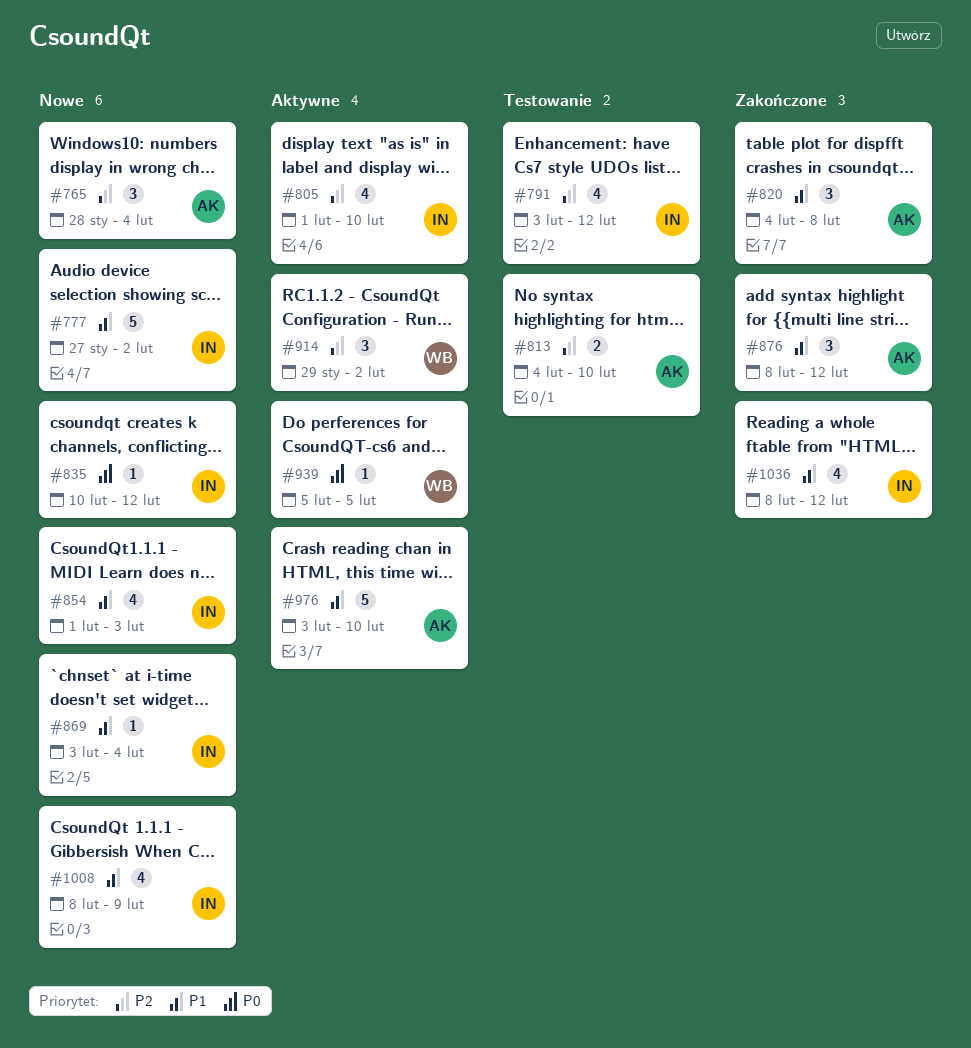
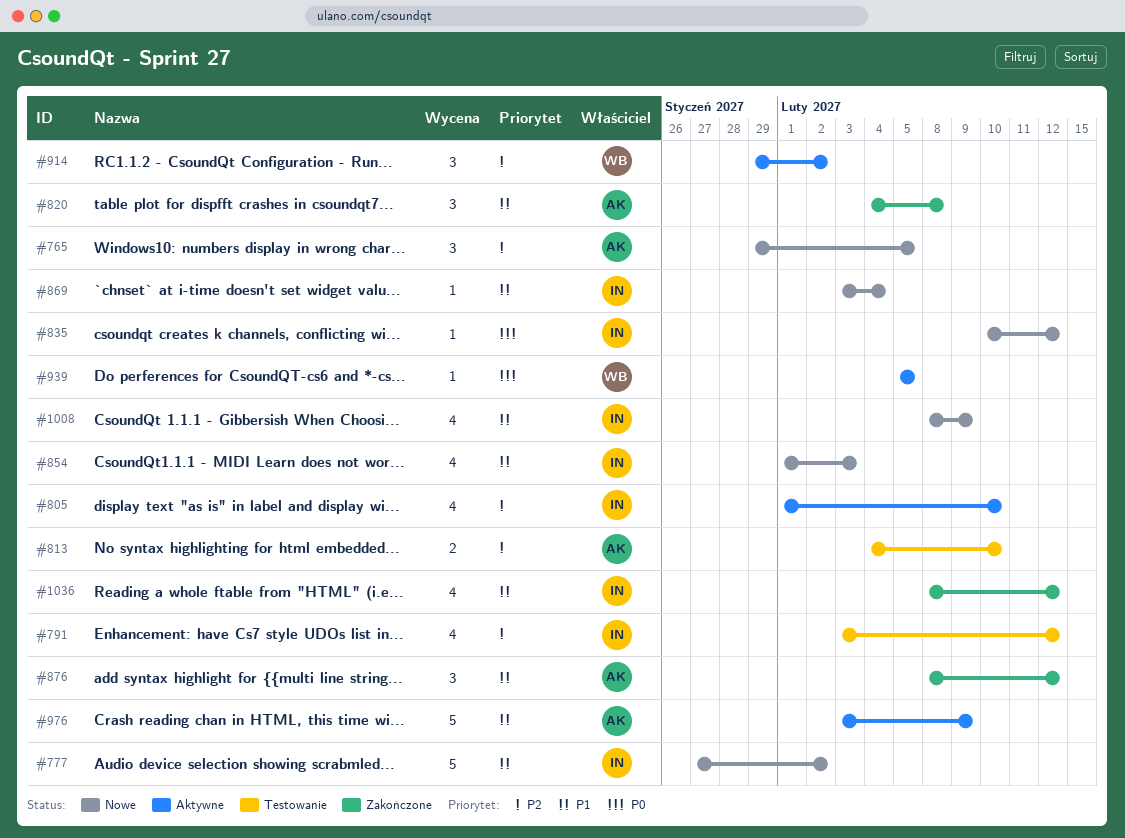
#765, start: Jan 28 -> Jan 29
#765, due: Feb 4 -> Feb 5
#976, due: Feb 10 -> Feb 9

